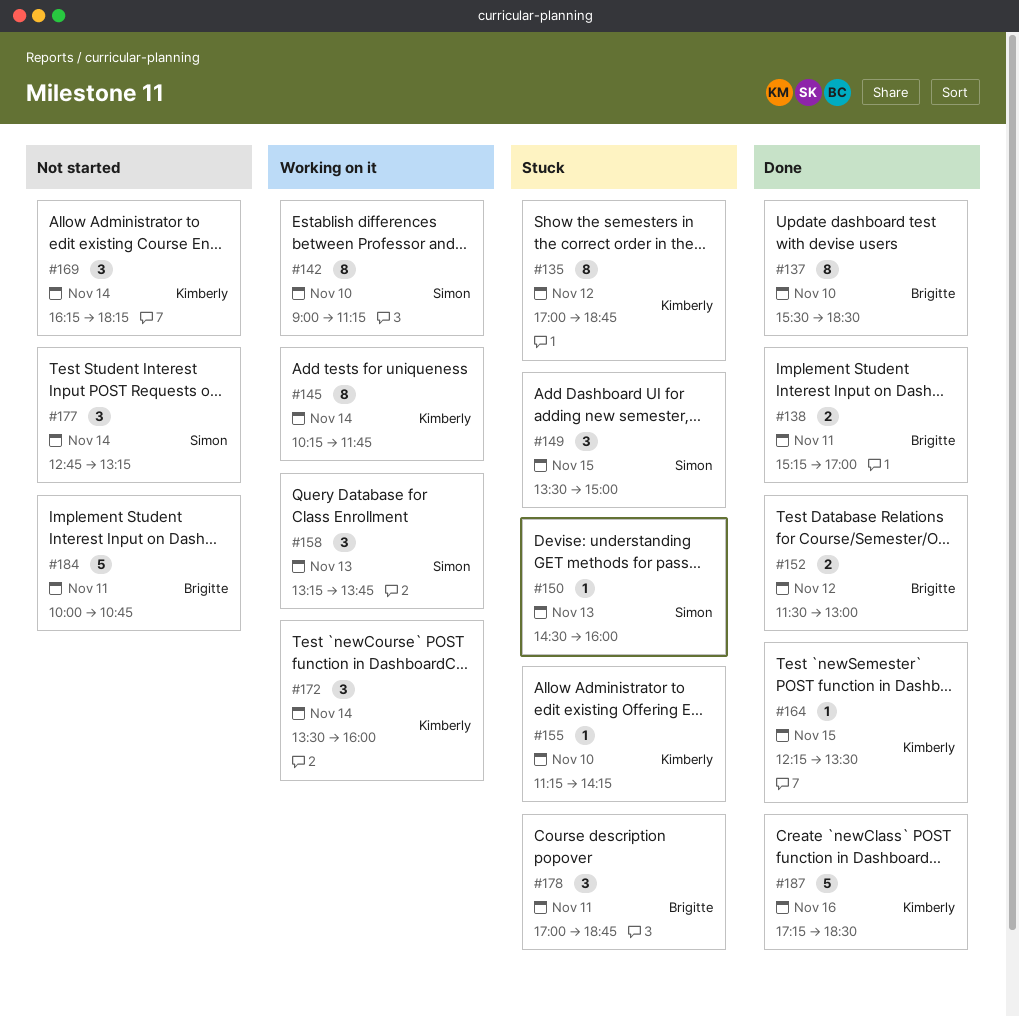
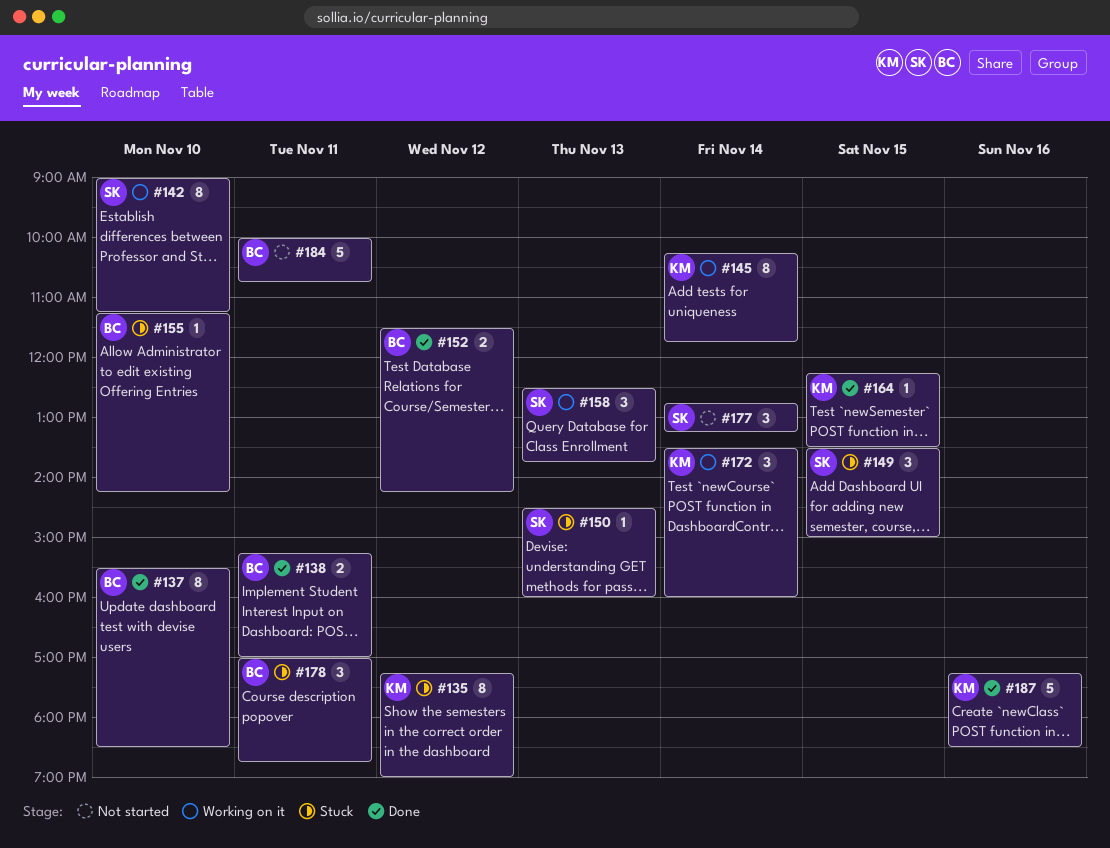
#135, begins: 17:00 -> 17:15
#135, ends: 18:45 -> 19:00
#152, ends: 13:00 -> 14:15
#155, owner: Kimberly -> Brigitte
#158, begins: 13:15 -> 12:30
#169: present -> none

